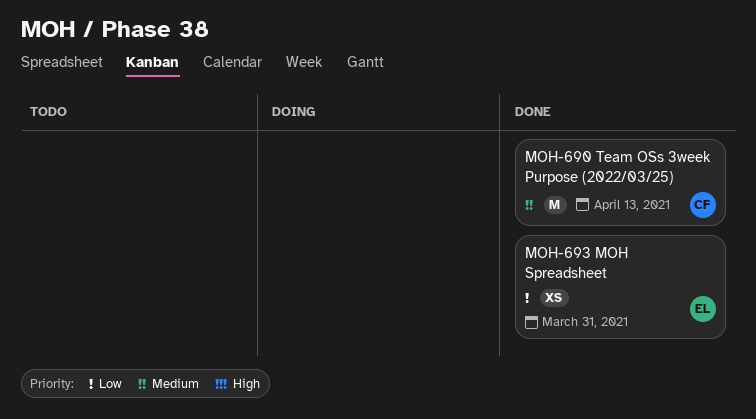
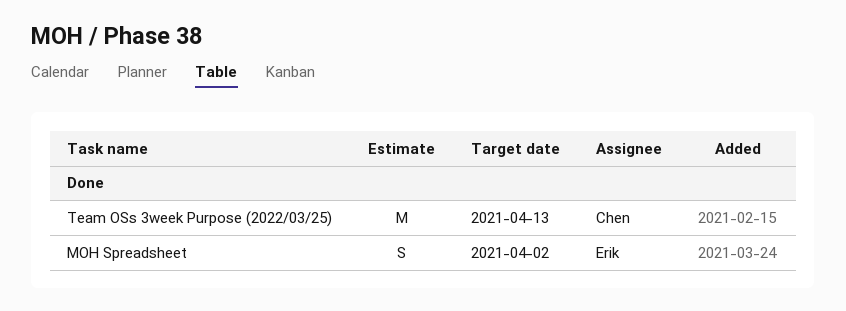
MOH Spreadsheet, estimate: XS -> S
MOH Spreadsheet, due: Mar 31 -> Apr 2

